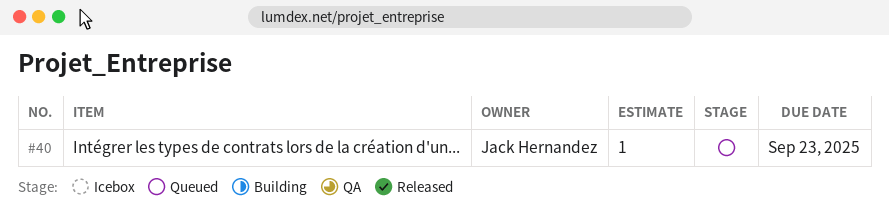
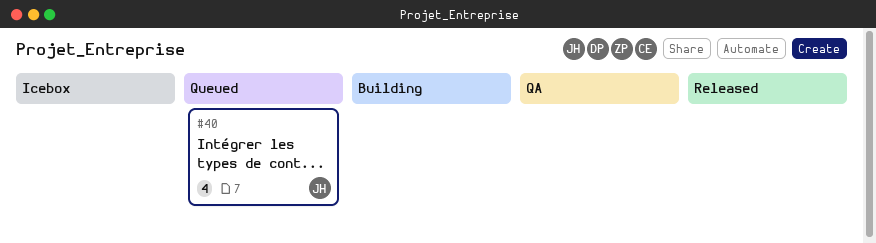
#40, estimate: 1 -> 4

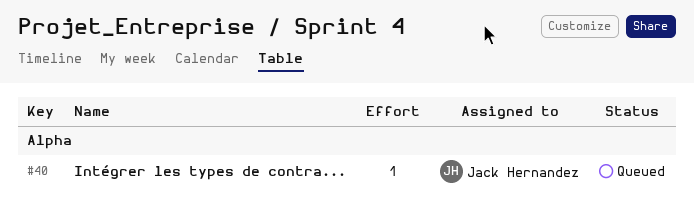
#40, estimate: 4 -> 1

